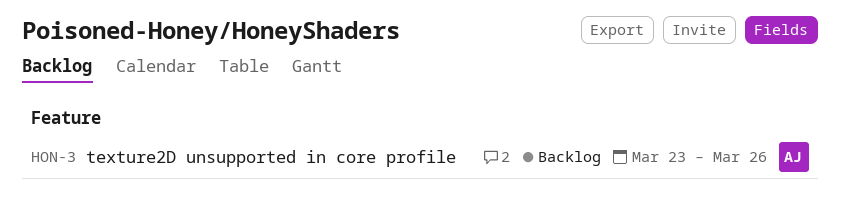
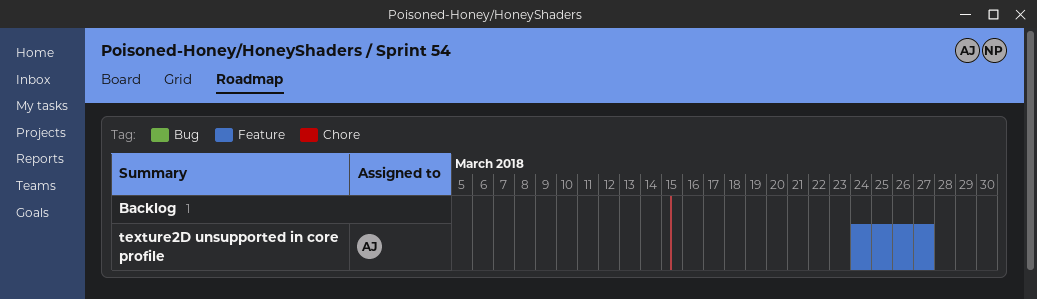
texture2D unsupported in core profile, start: Mar 23 -> Mar 24
texture2D unsupported in core profile, due: Mar 26 -> Mar 27

